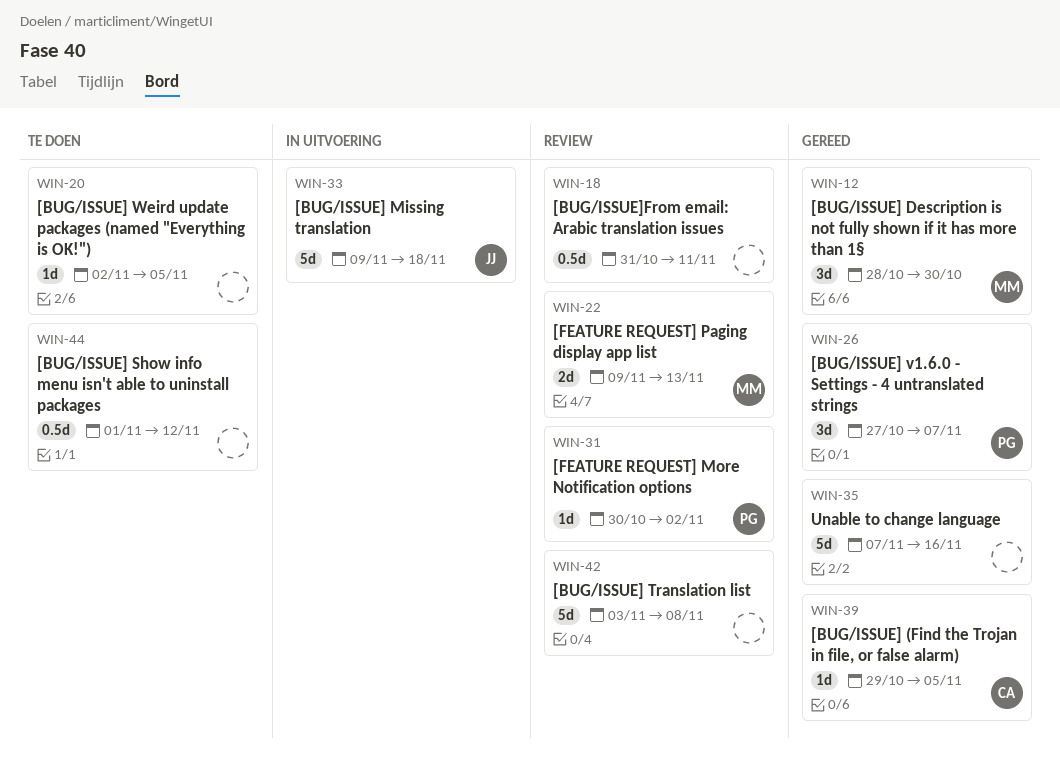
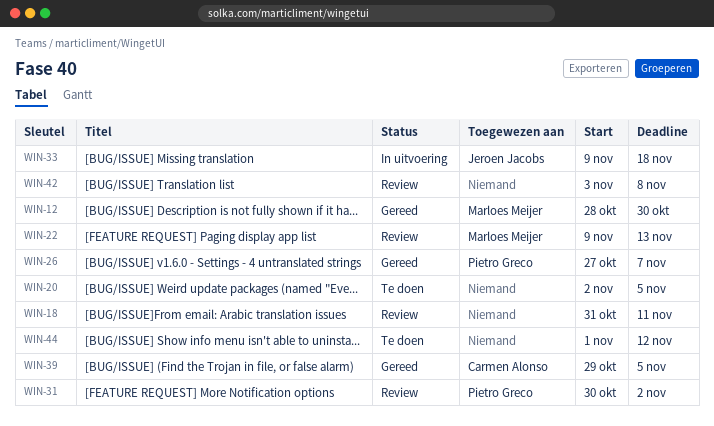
WIN-35: present -> none

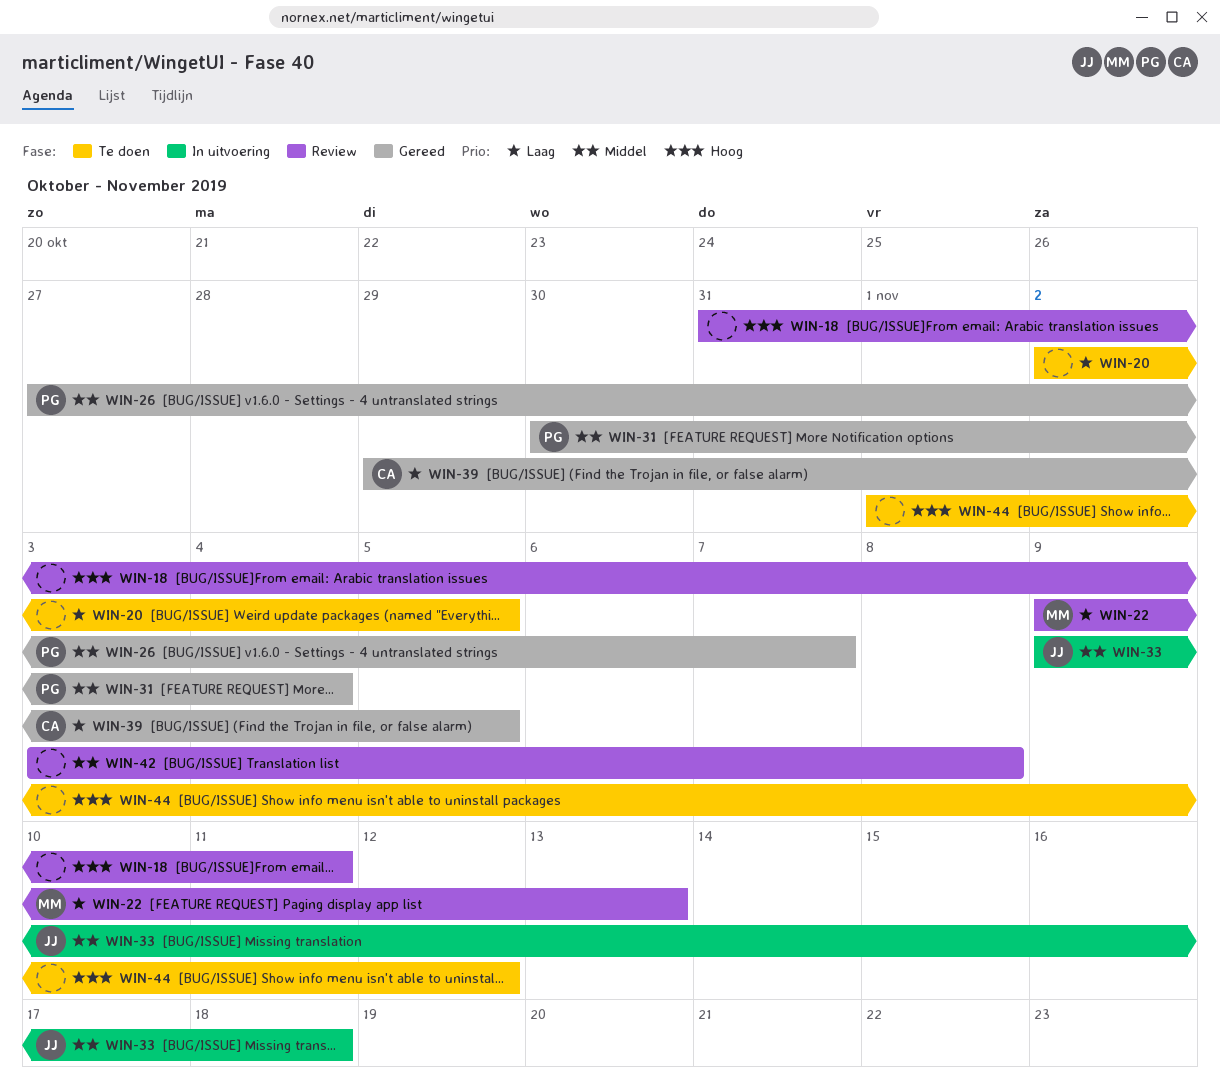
WIN-12: present -> none
WIN-31, status: Review -> Gereed
WIN-31, due: Nov 2 -> Nov 4

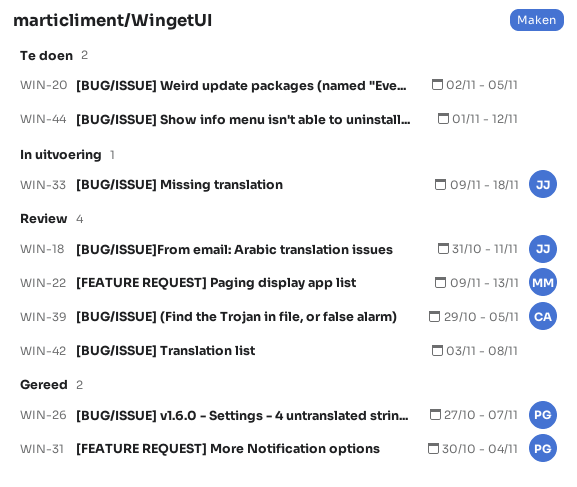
WIN-18, owner: none -> JJ
WIN-39, status: Gereed -> Review

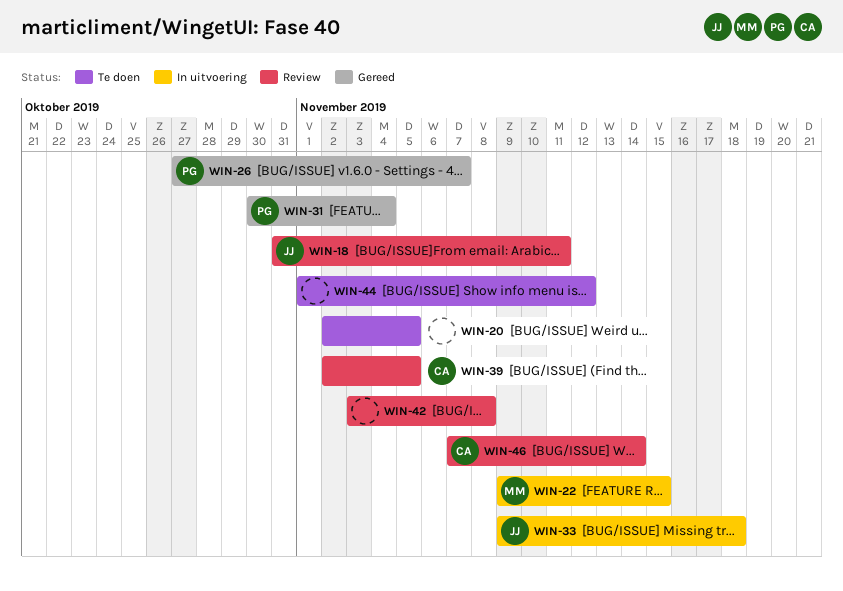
WIN-22, status: Review -> In uitvoering
WIN-22, due: Nov 13 -> Nov 15
WIN-39, start: Oct 29 -> Nov 2
WIN-46: none -> present

